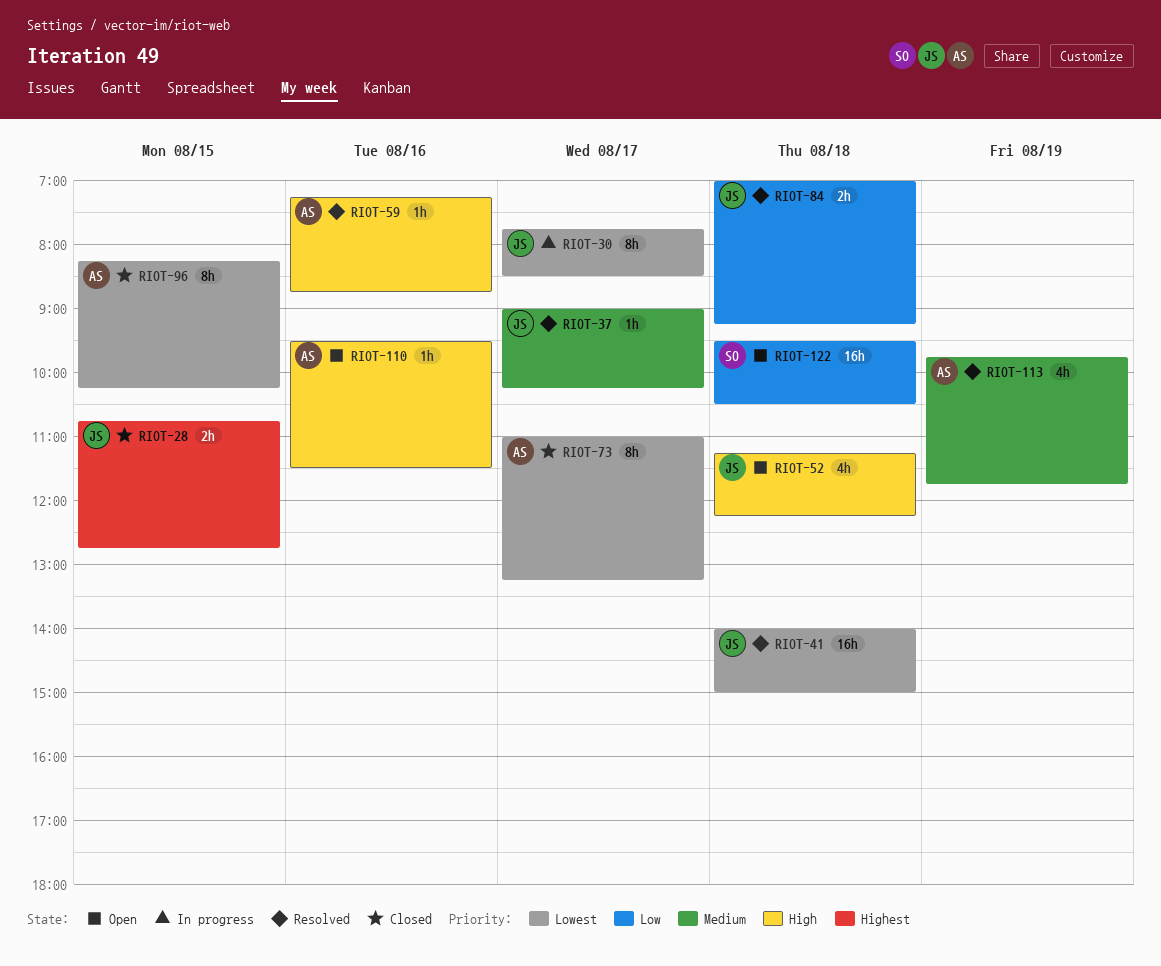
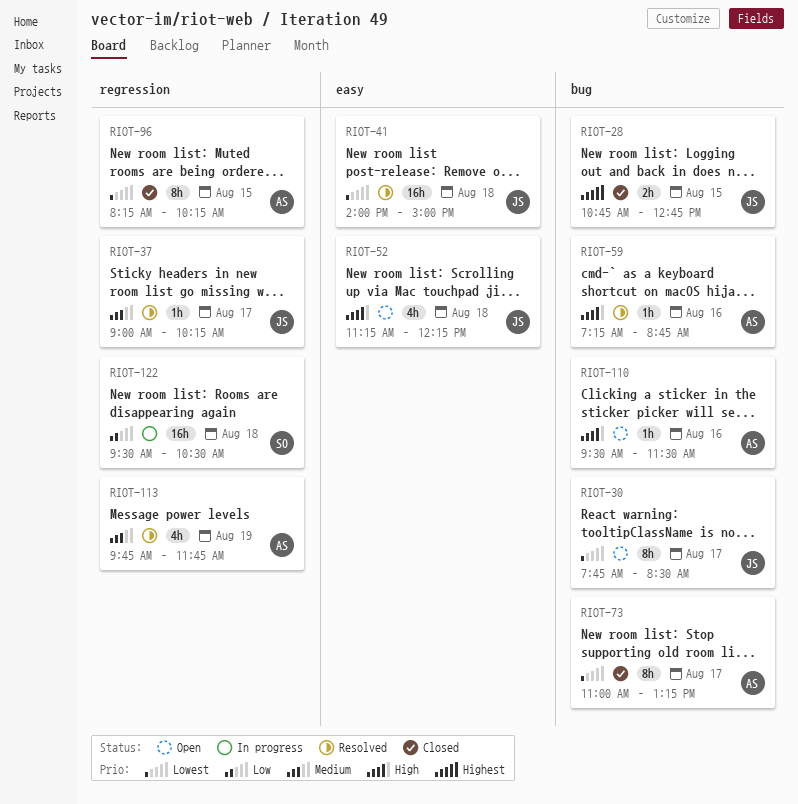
RIOT-30, status: In progress -> Open
RIOT-84: present -> none
RIOT-122, status: Open -> In progress

